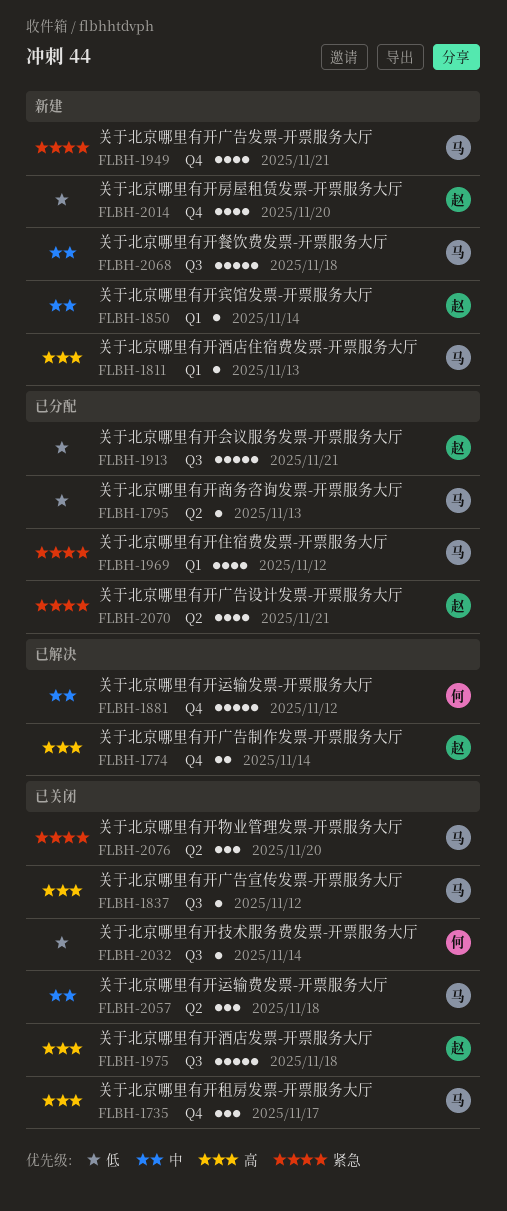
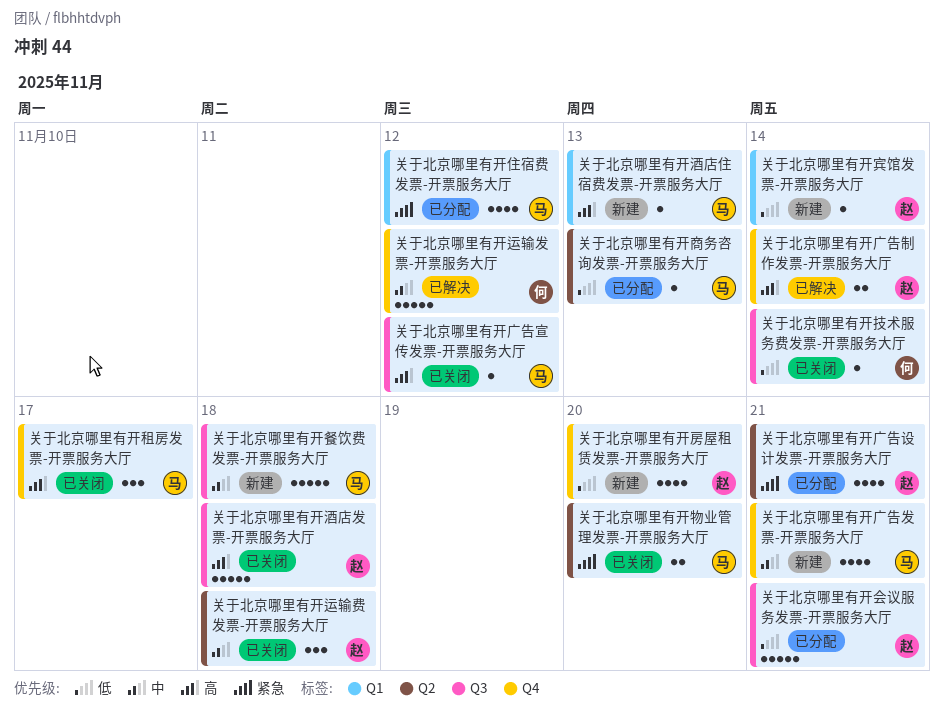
关于北京哪里有开宾馆发票-开票服务大厅, priority: 中 -> 低
关于北京哪里有开广告发票-开票服务大厅, priority: 紧急 -> 中
关于北京哪里有开物业管理发票-开票服务大厅, estimate: 3 -> 2
关于北京哪里有开运输费发票-开票服务大厅, owner: 马 -> 赵

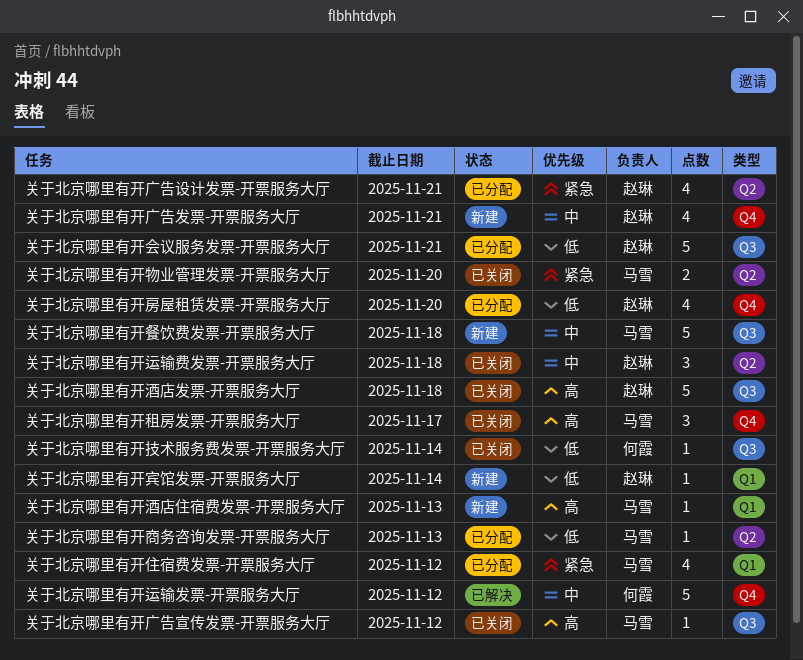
关于北京哪里有开广告制作发票-开票服务大厅: present -> none
关于北京哪里有开广告发票-开票服务大厅, owner: 马雪 -> 赵琳
关于北京哪里有开房屋租赁发票-开票服务大厅, status: 新建 -> 已分配

